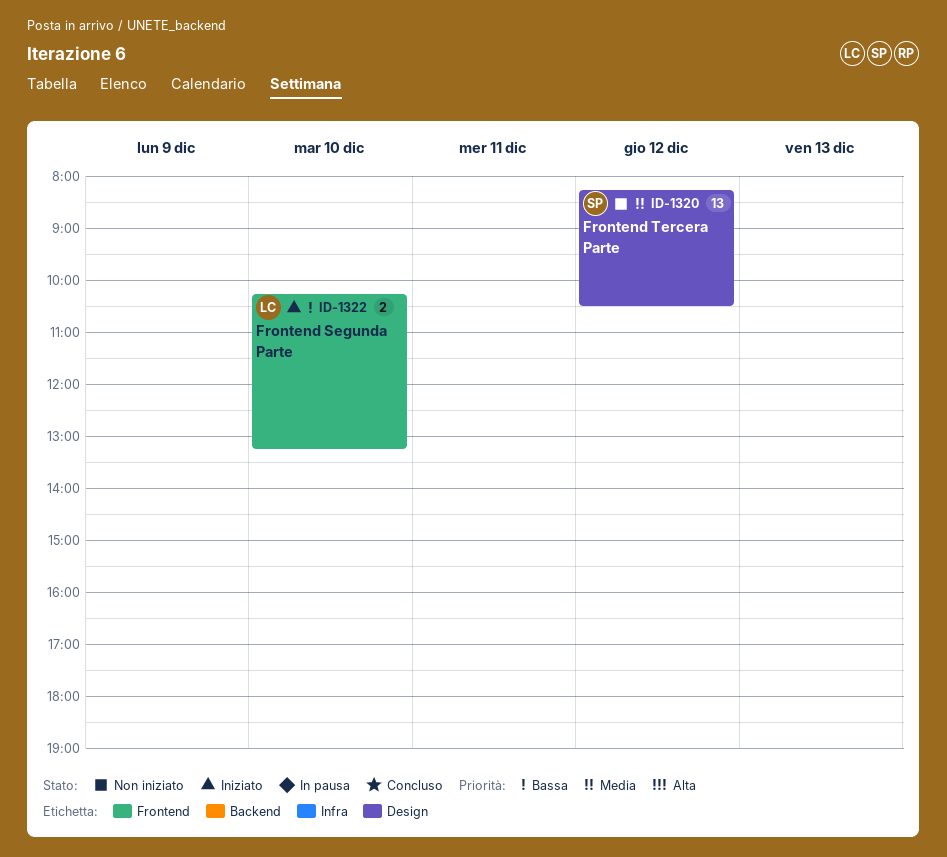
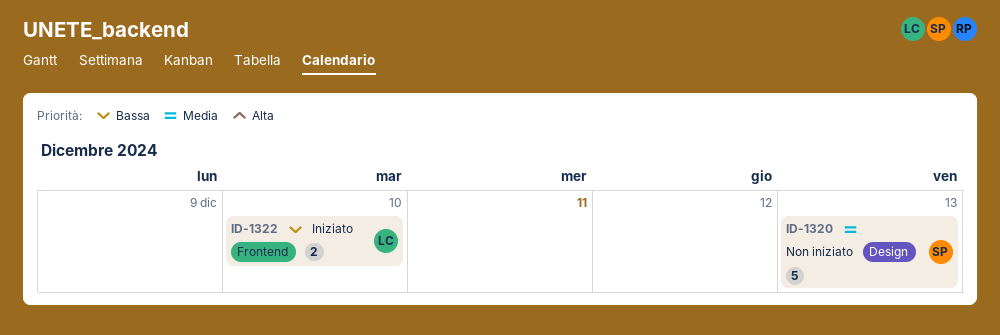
ID-1320, estimate: 13 -> 5
ID-1320, day: Dec 12 -> Dec 13

